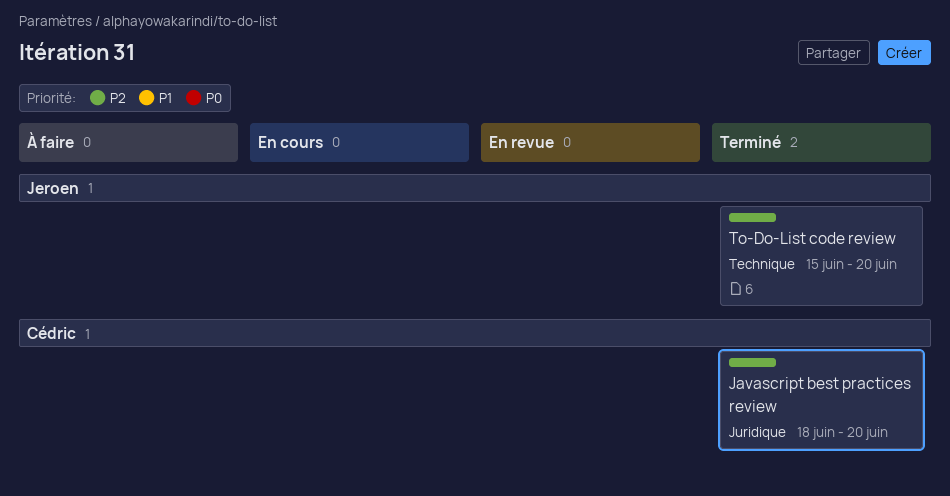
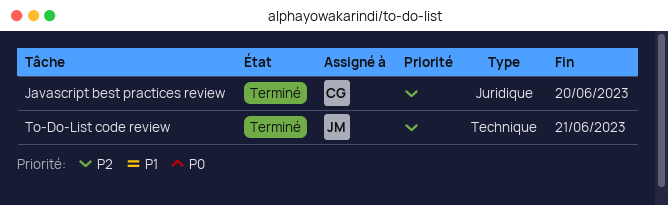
To-Do-List code review, due: Jun 20 -> Jun 21

